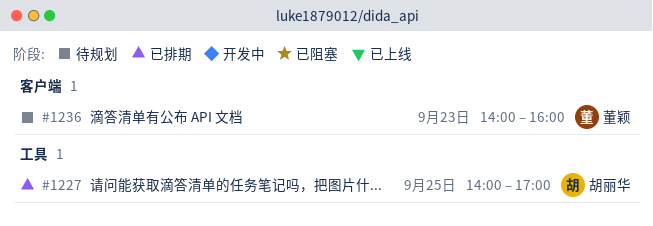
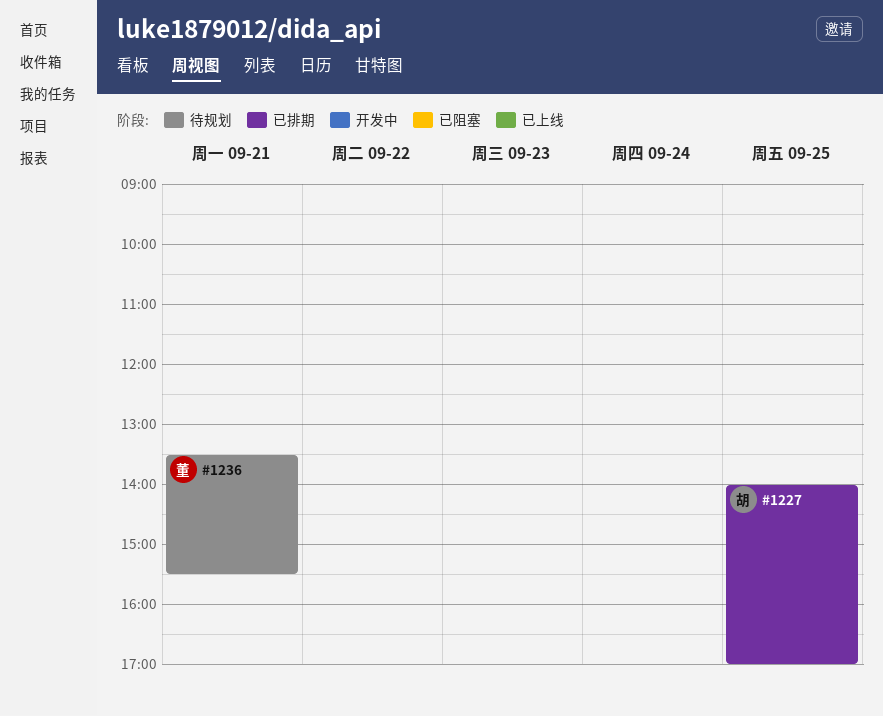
#1236, day: Sep 23 -> Sep 21
#1236, begins: 14:00 -> 13:30
#1236, ends: 16:00 -> 15:30

